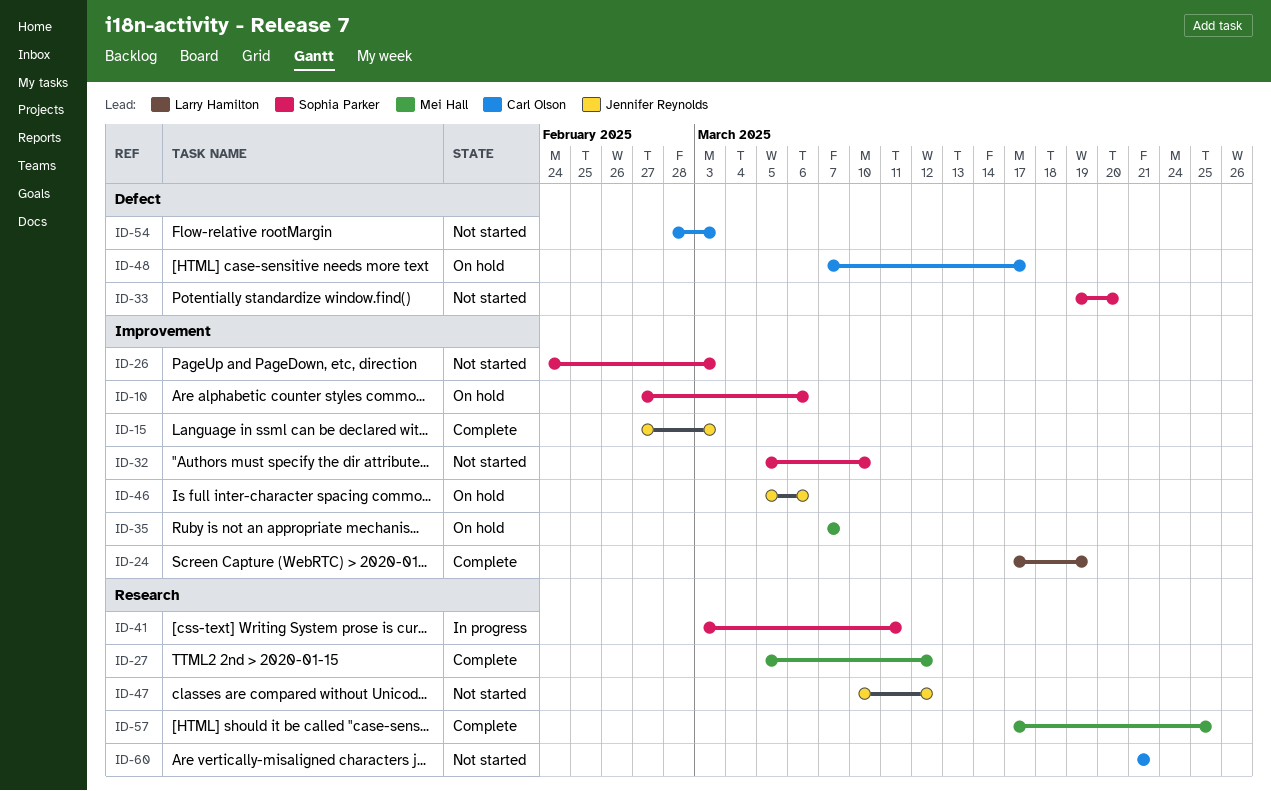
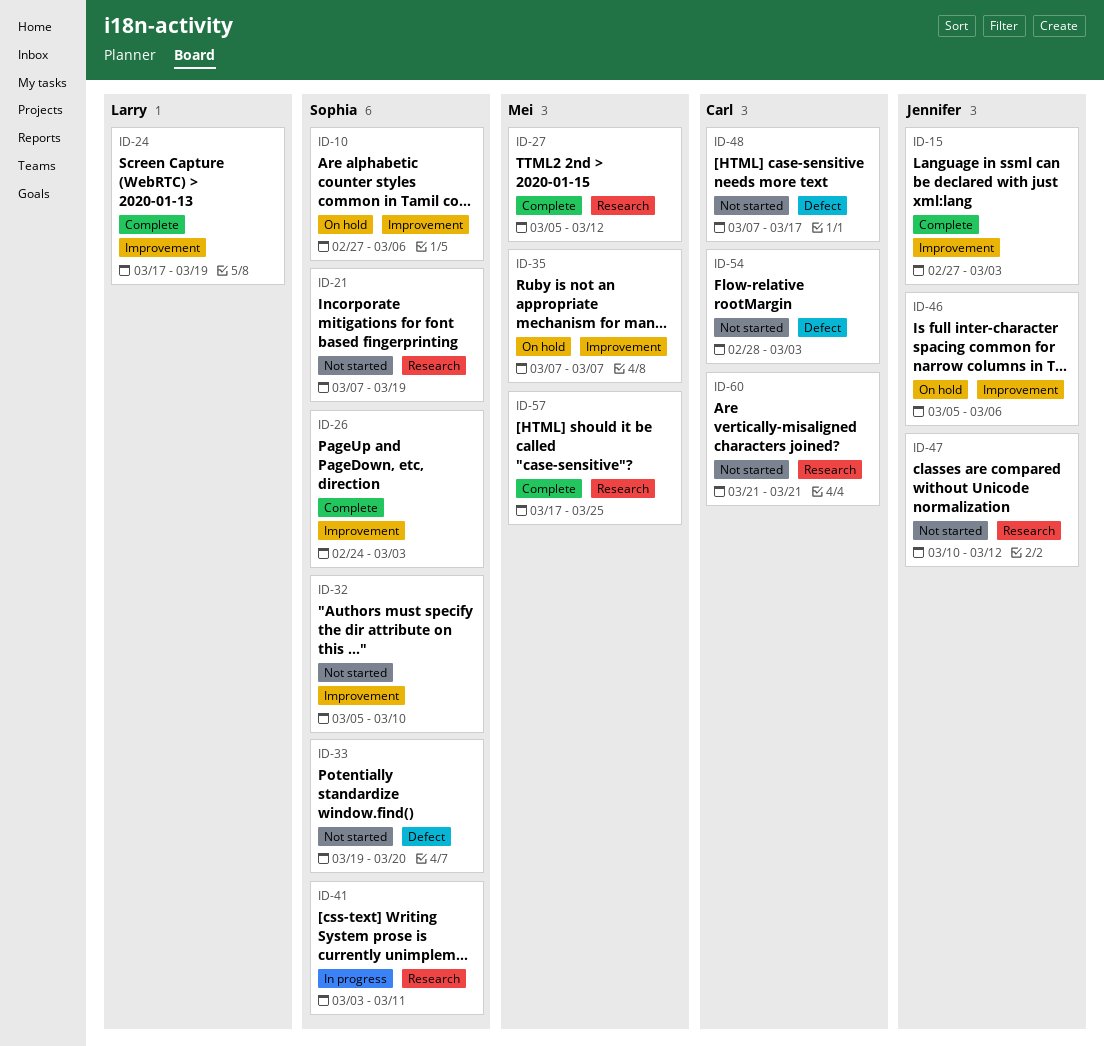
ID-21: none -> present
ID-26, status: Not started -> Complete
ID-48, status: On hold -> Not started

